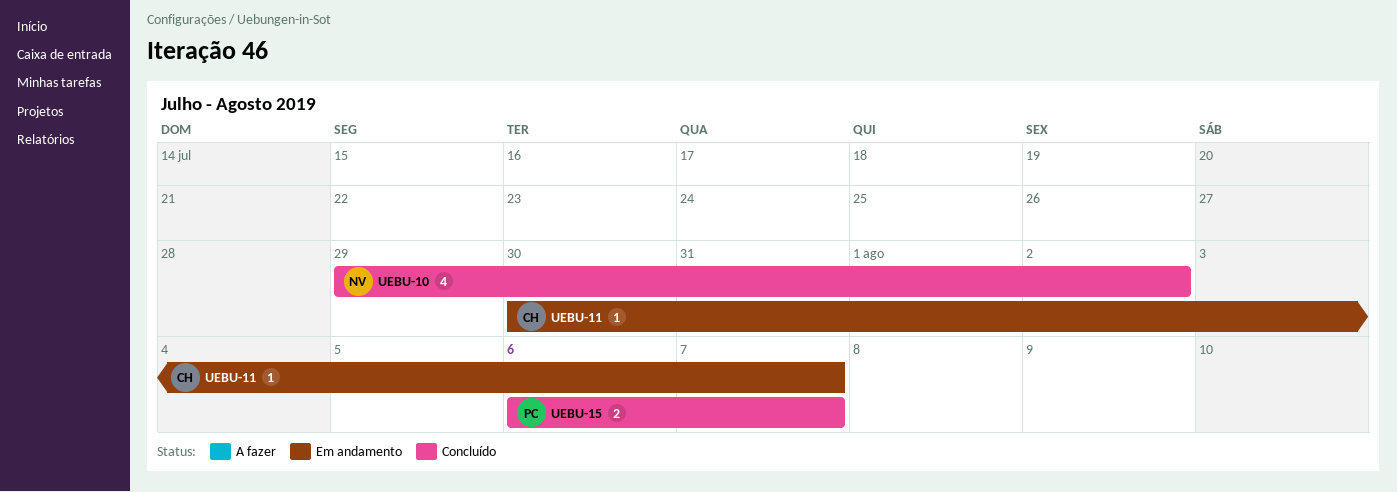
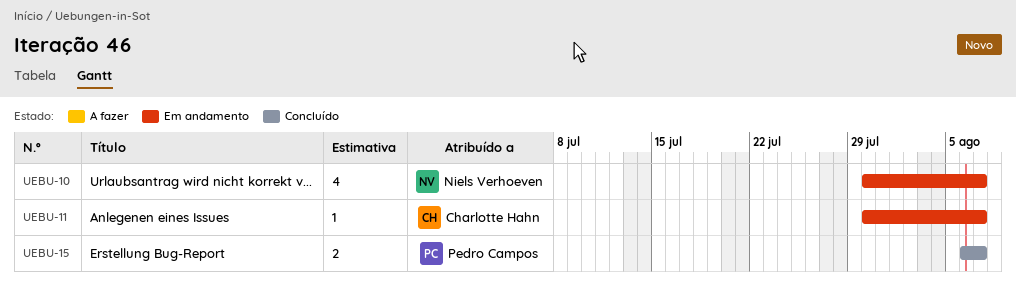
UEBU-10, status: Concluído -> Em andamento
UEBU-10, start: Jul 29 -> Jul 30
UEBU-10, due: Aug 2 -> Aug 7

